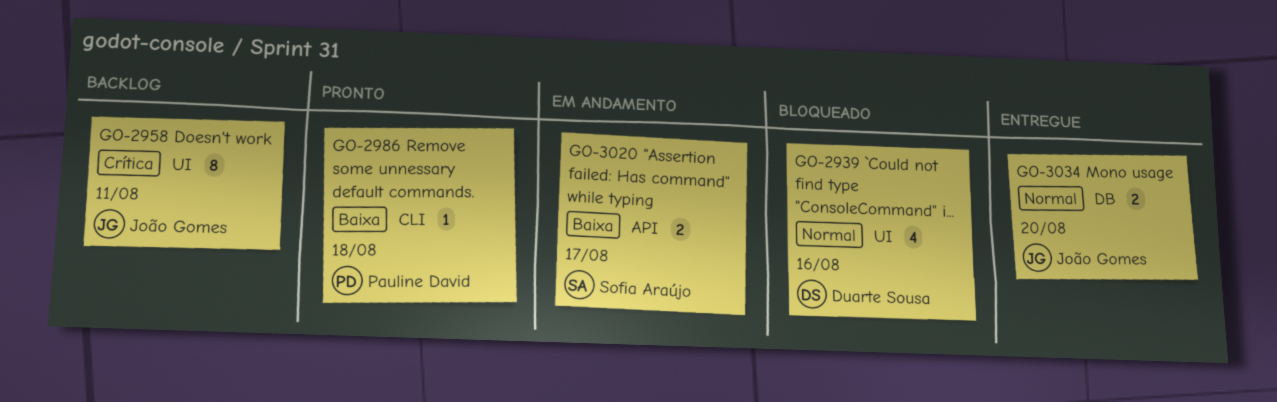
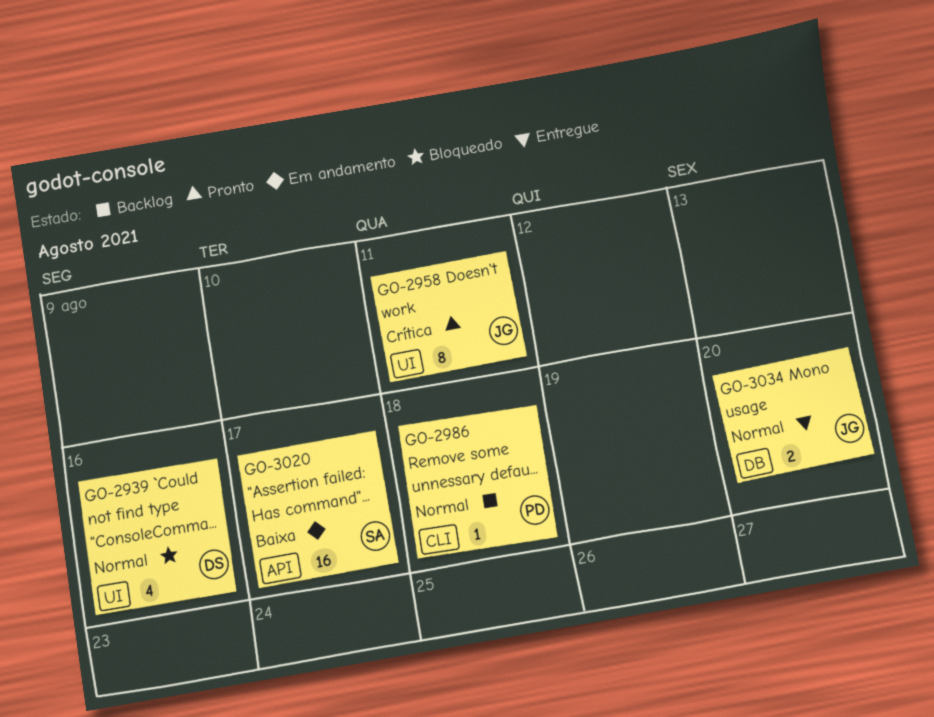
GO-2958, status: Backlog -> Pronto
GO-2986, status: Pronto -> Backlog
GO-2986, priority: Baixa -> Normal
GO-3020, estimate: 2 -> 16

